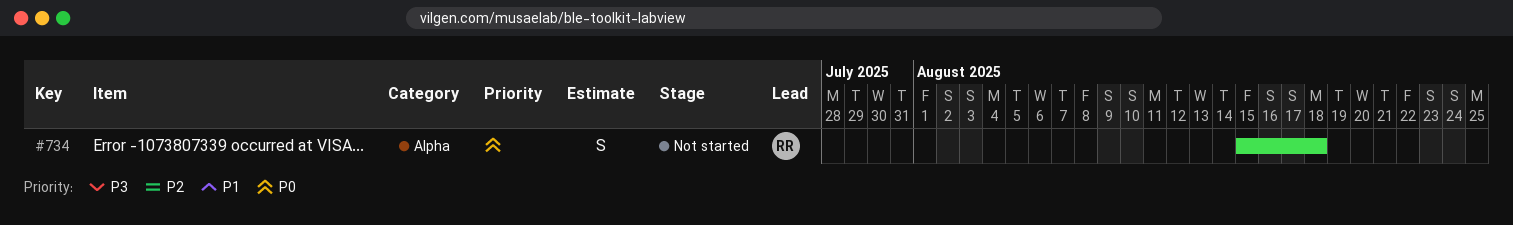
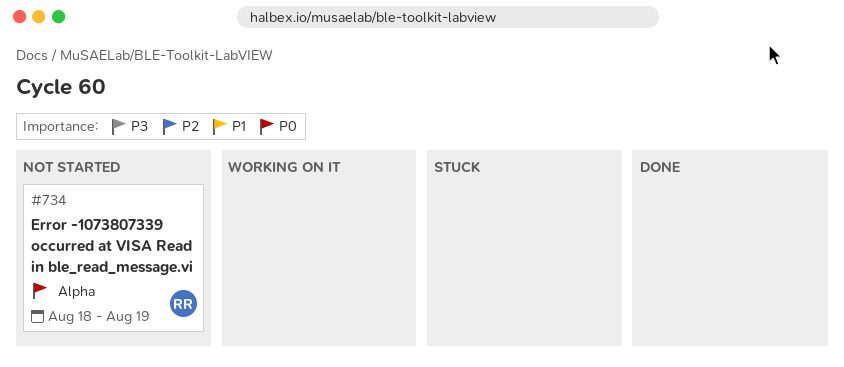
#734, start: Aug 15 -> Aug 18
#734, due: Aug 18 -> Aug 19

